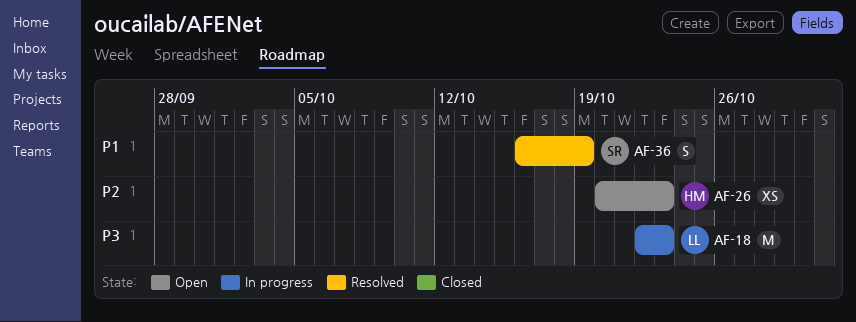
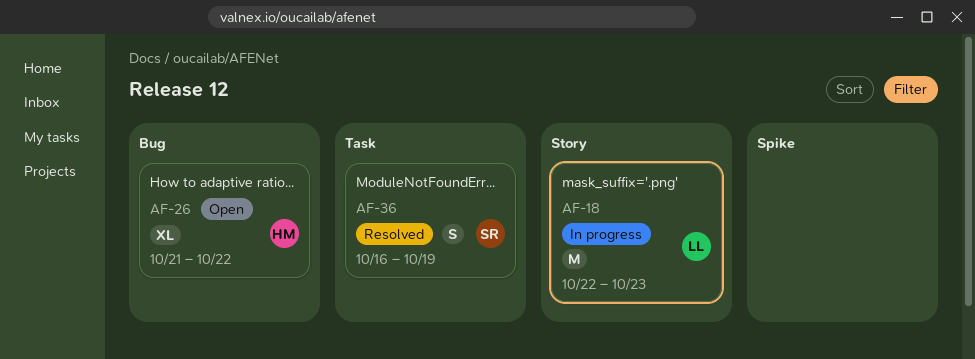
AF-26, estimate: XS -> XL
AF-26, start: Oct 20 -> Oct 21
AF-26, due: Oct 23 -> Oct 22

